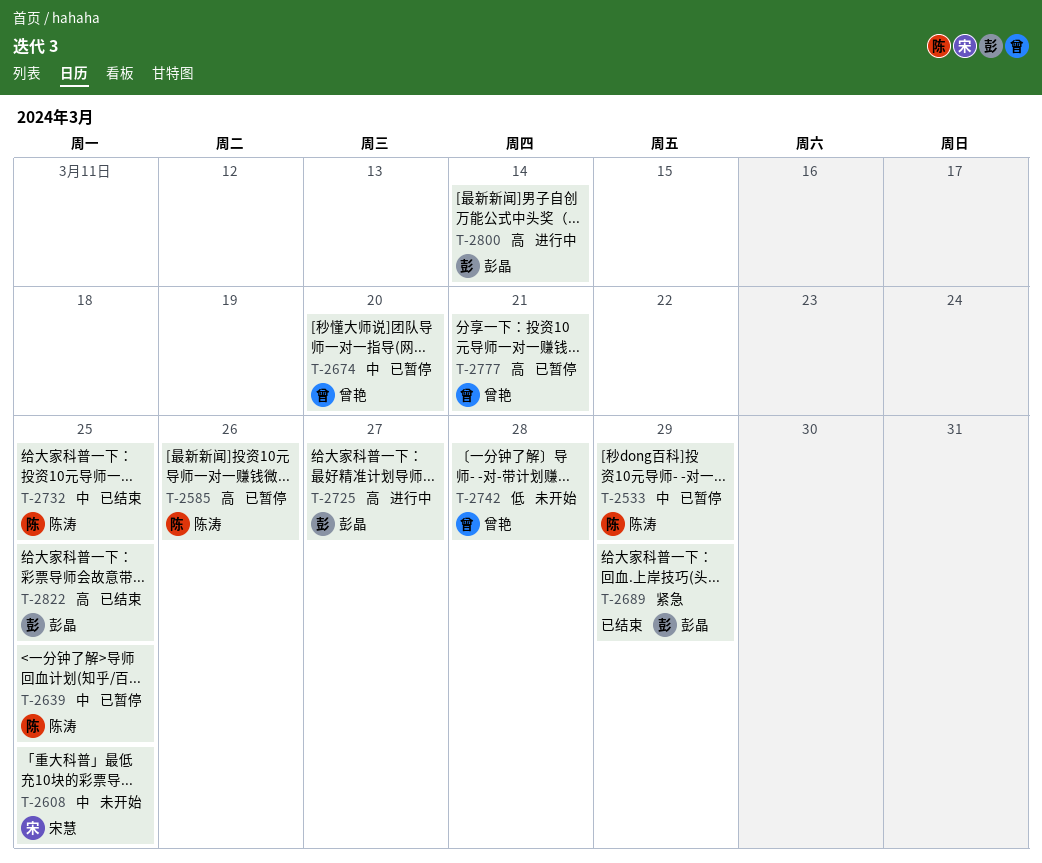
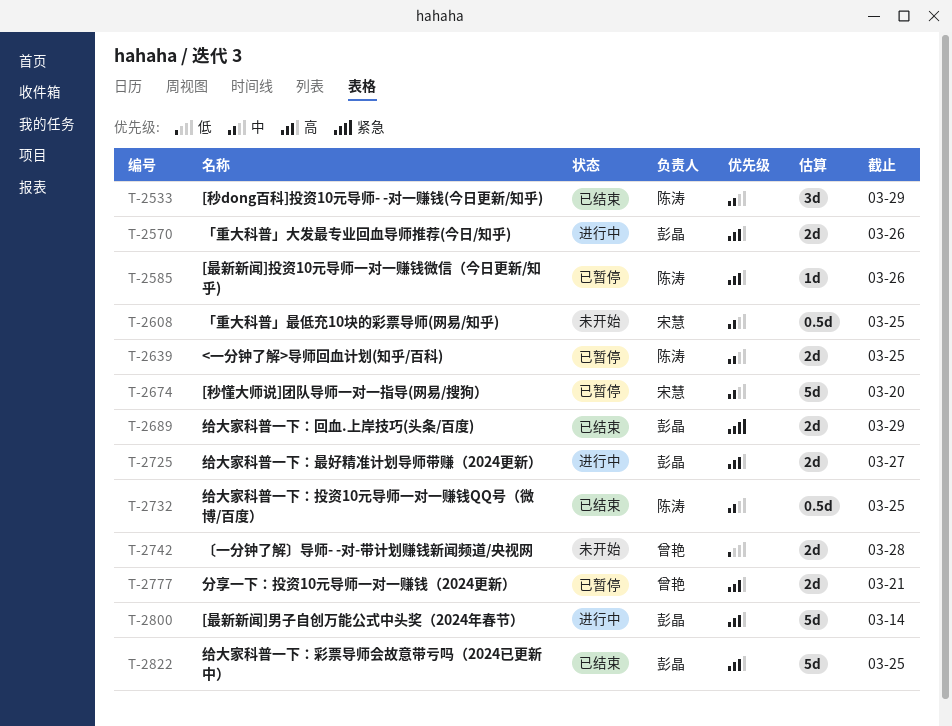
T-2533, status: 已暂停 -> 已结束
T-2570: none -> present
T-2674, owner: 曾艳 -> 宋慧

